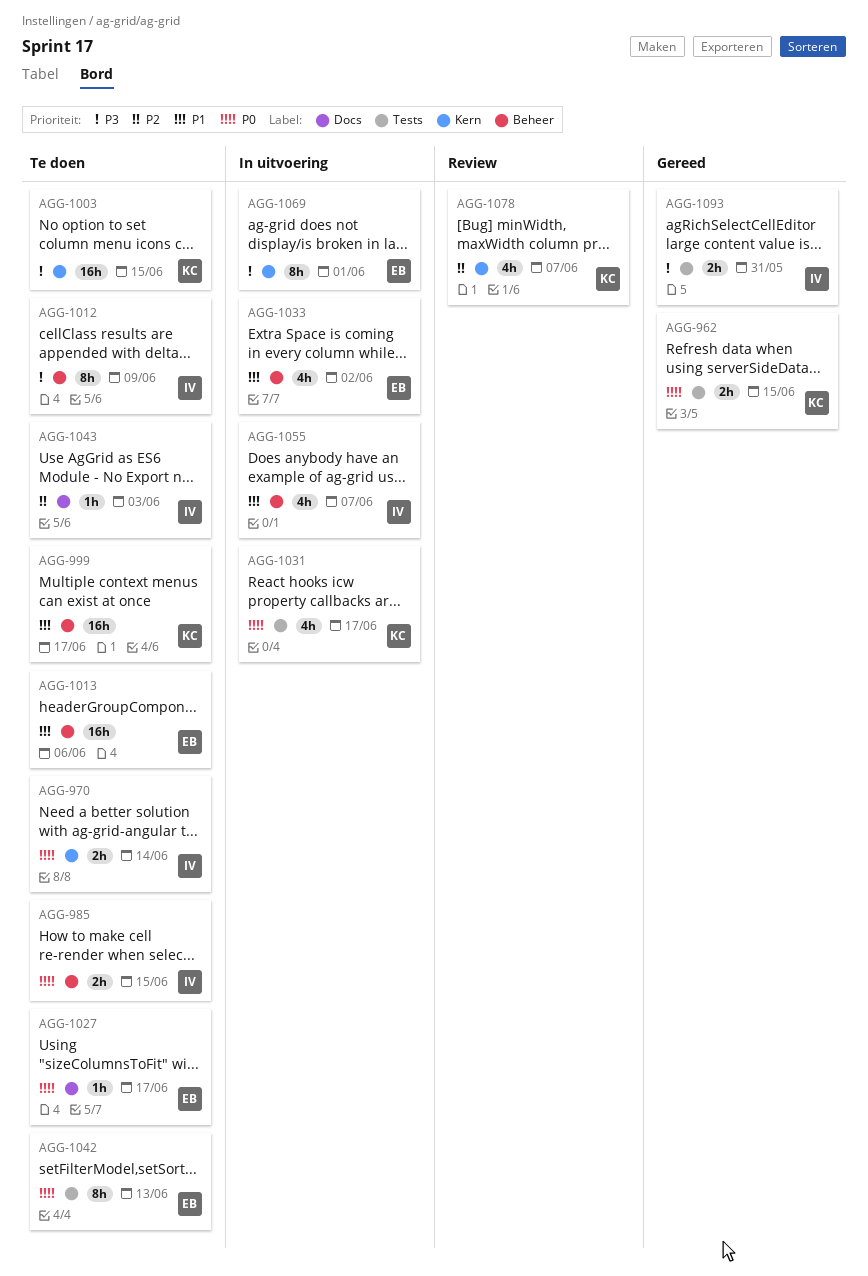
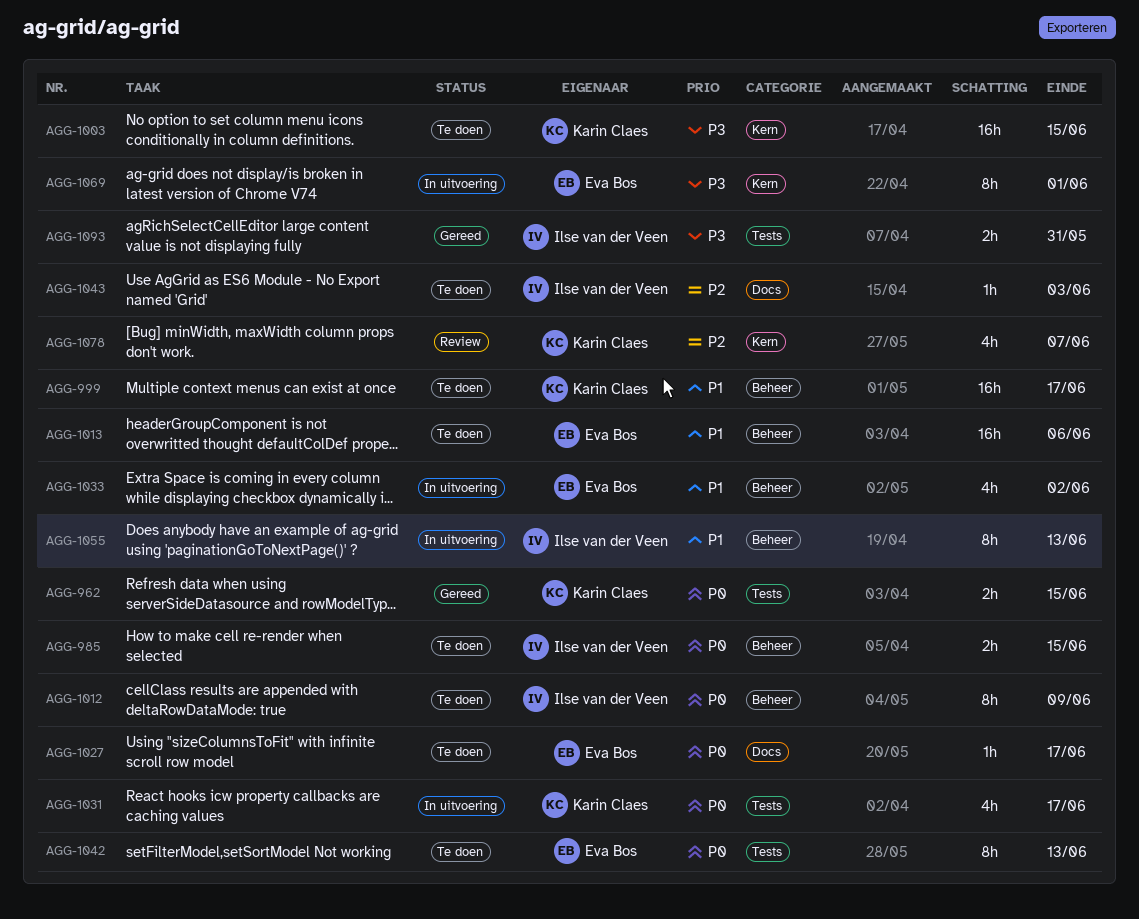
AGG-970: present -> none
AGG-1012, priority: P3 -> P0
AGG-1055, estimate: 4h -> 8h
AGG-1055, due: Jun 7 -> Jun 13

